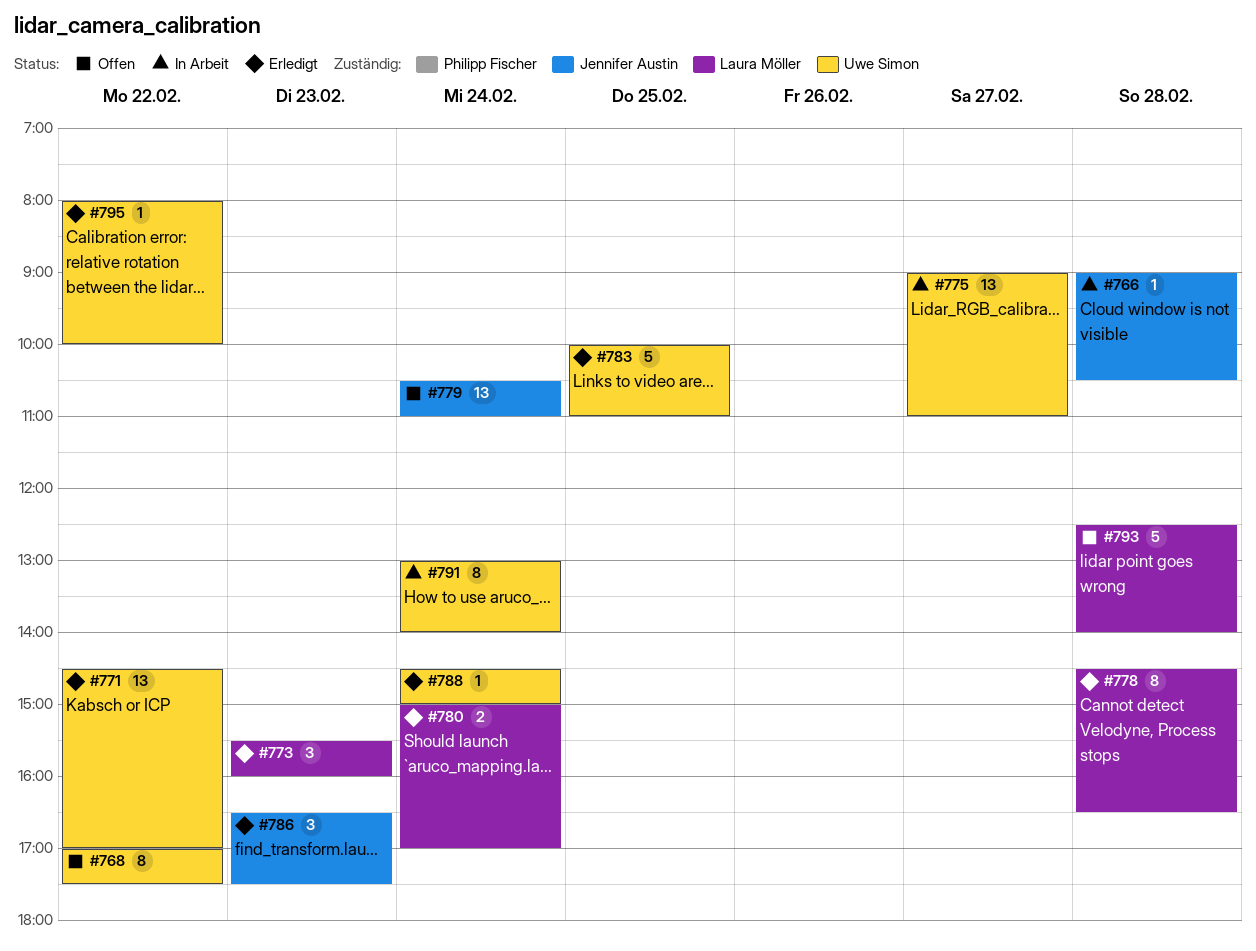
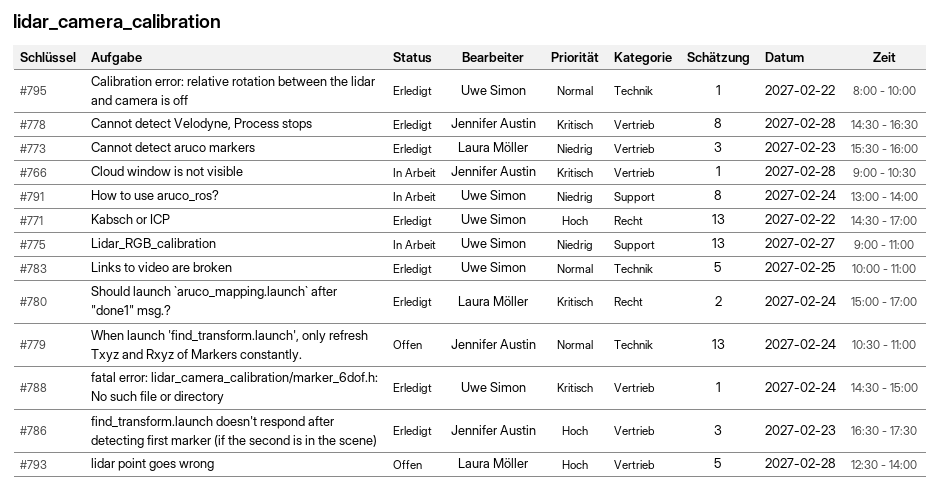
#768: present -> none
#778, owner: Laura Möller -> Jennifer Austin

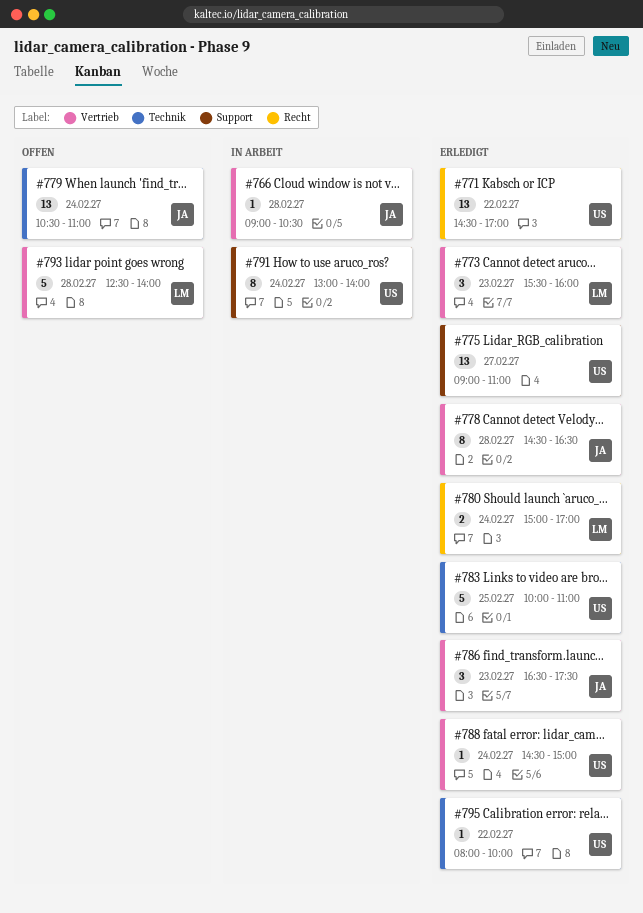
#775, status: In Arbeit -> Erledigt

